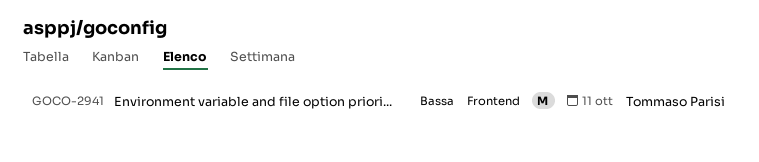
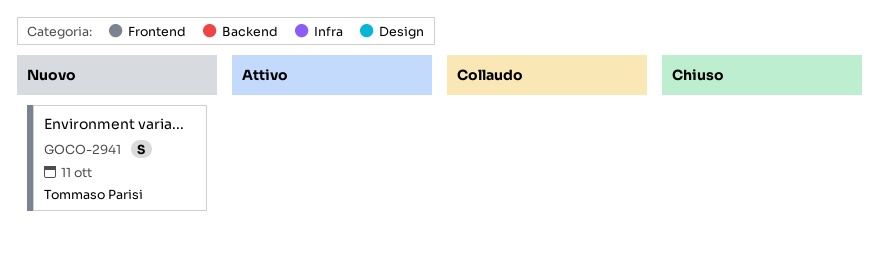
GOCO-2941, estimate: M -> S

